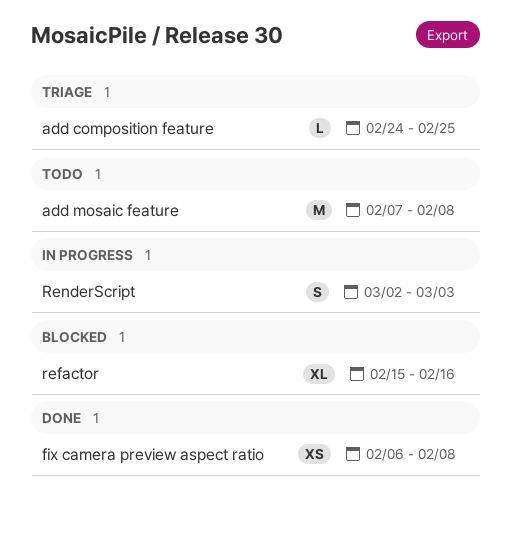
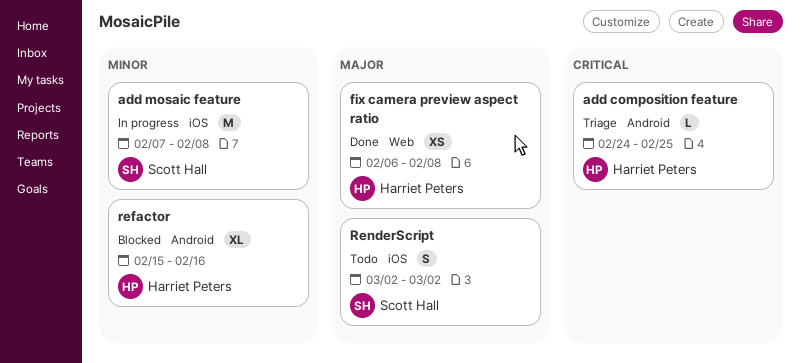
add mosaic feature, status: Todo -> In progress
RenderScript, status: In progress -> Todo
RenderScript, due: Mar 3 -> Mar 2

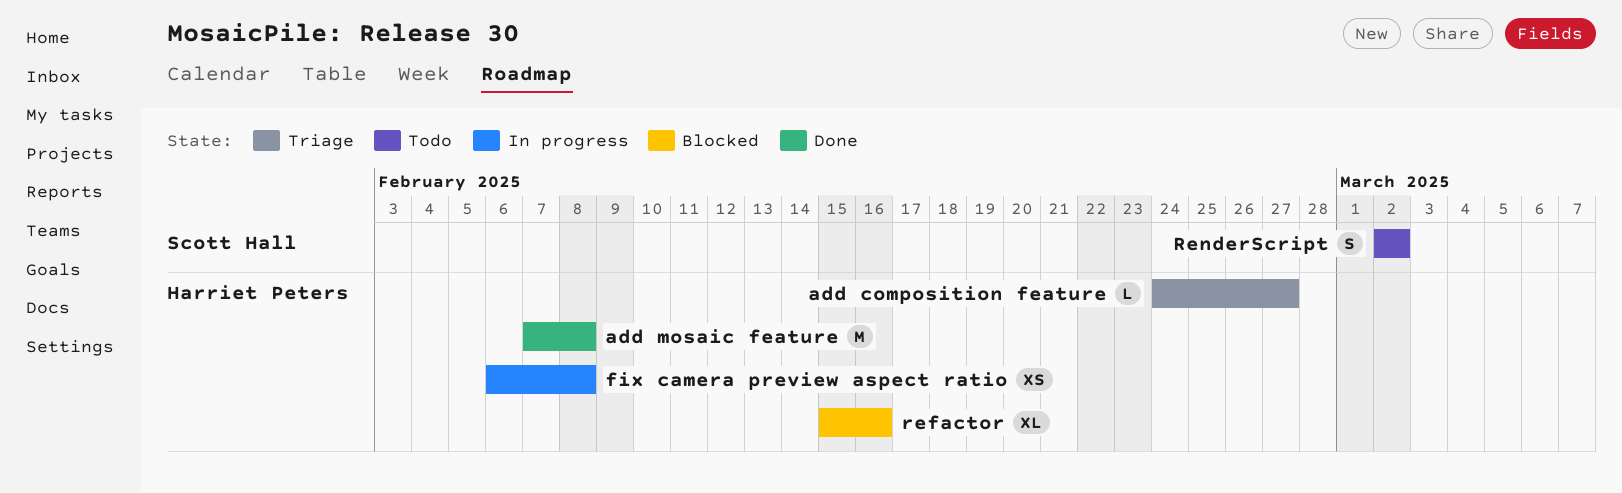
add composition feature, due: Feb 25 -> Feb 27
add mosaic feature, status: In progress -> Done
add mosaic feature, owner: Scott Hall -> Harriet Peters
fix camera preview aspect ratio, status: Done -> In progress

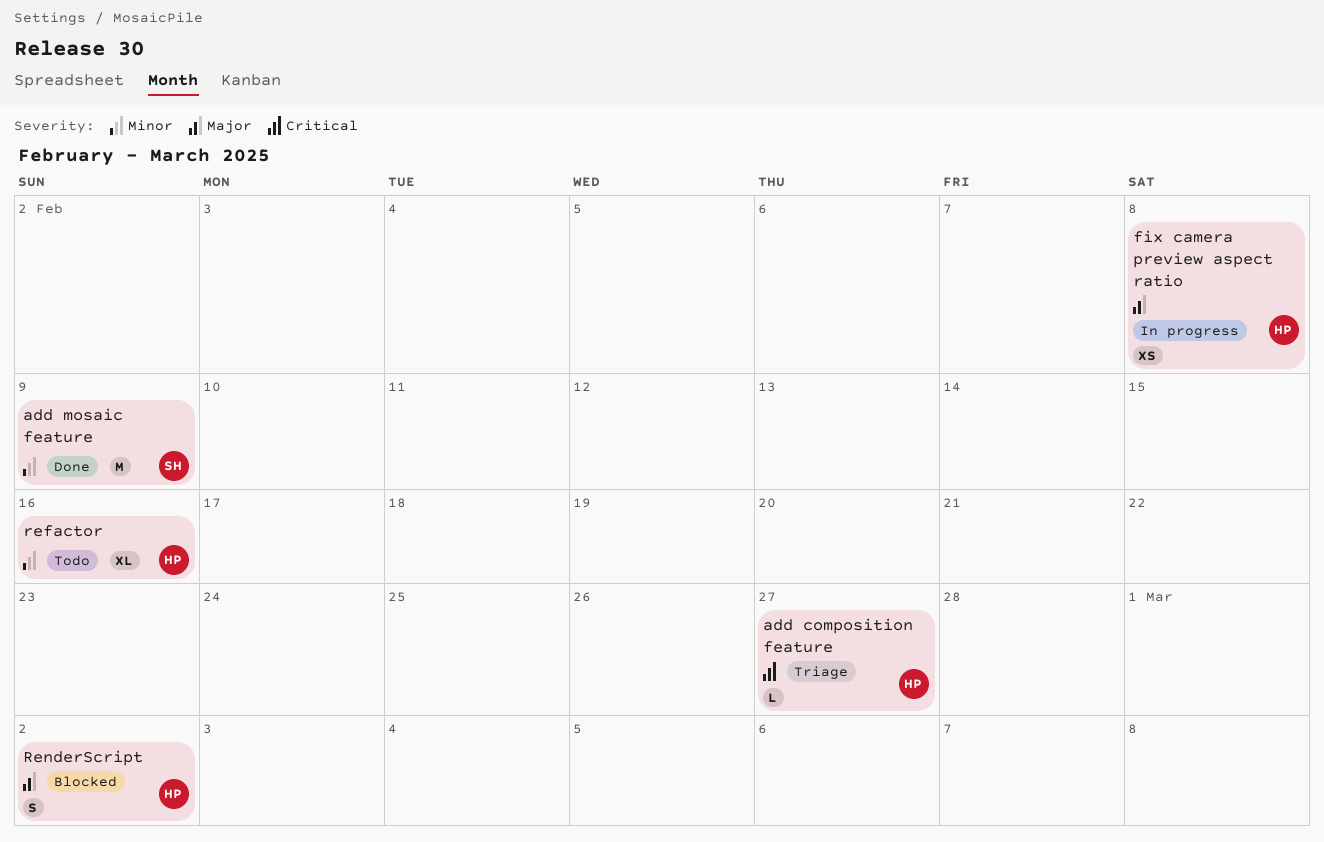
add mosaic feature, owner: Harriet Peters -> Scott Hall
add mosaic feature, due: Feb 8 -> Feb 9
refactor, status: Blocked -> Todo
RenderScript, status: Todo -> Blocked
RenderScript, owner: Scott Hall -> Harriet Peters

